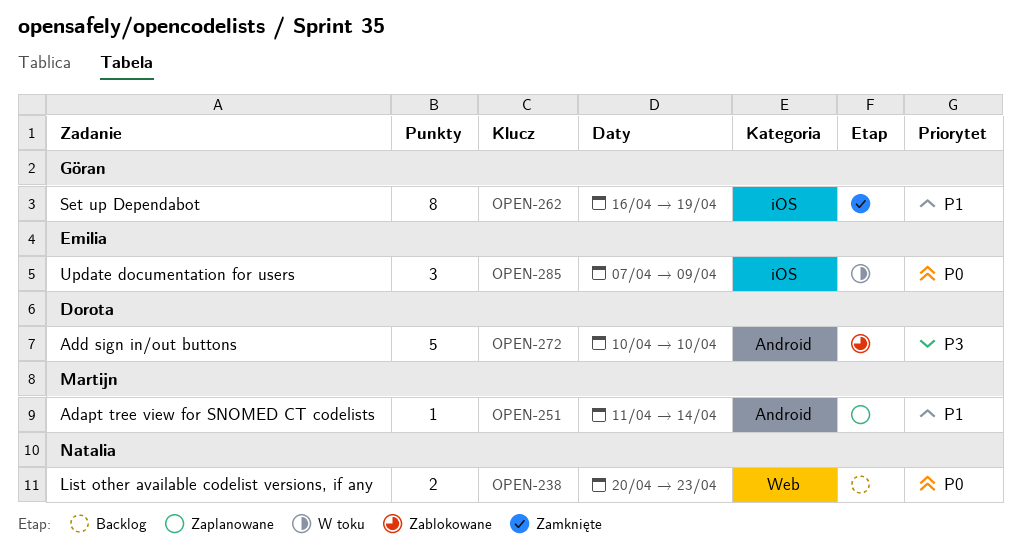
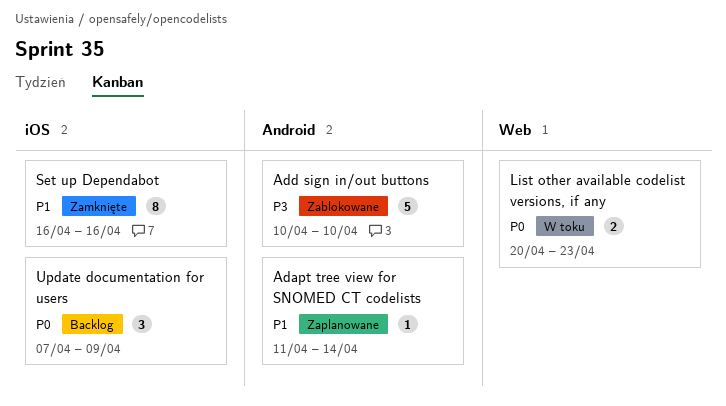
List other available codelist versions, if any, status: Backlog -> W toku
Set up Dependabot, due: Apr 19 -> Apr 16
Update documentation for users, status: W toku -> Backlog

